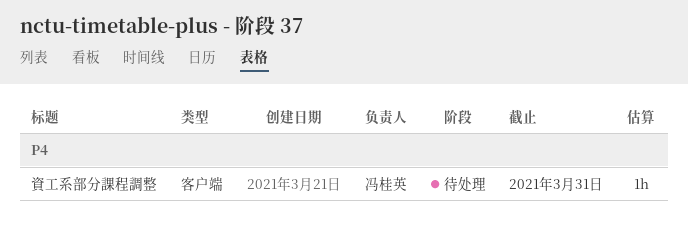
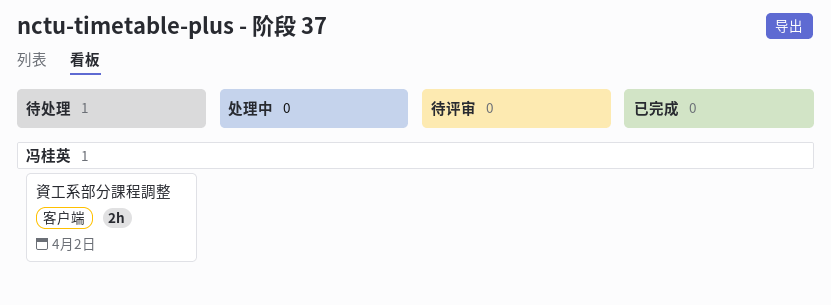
資工系部分課程調整, estimate: 1h -> 2h
資工系部分課程調整, due: Mar 31 -> Apr 2

